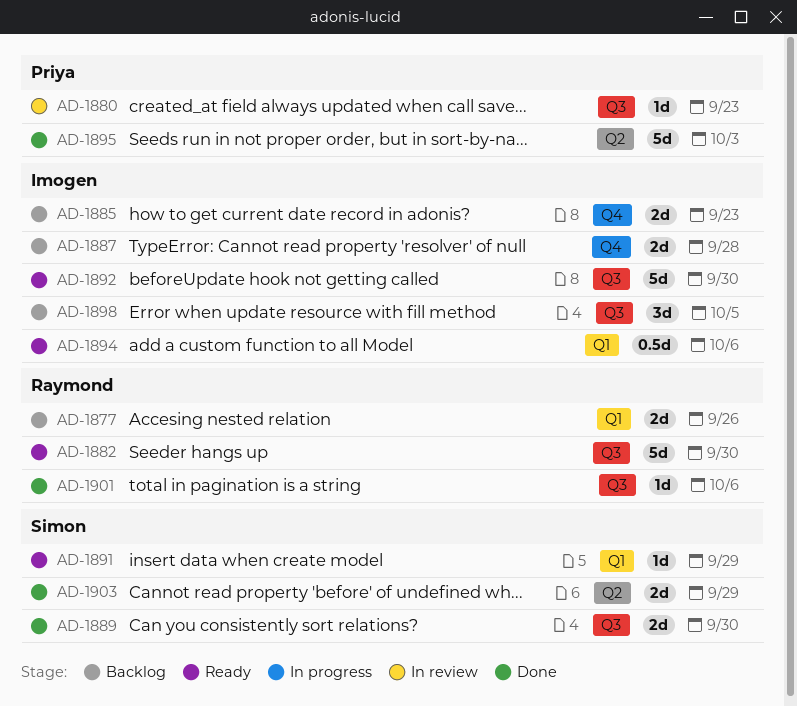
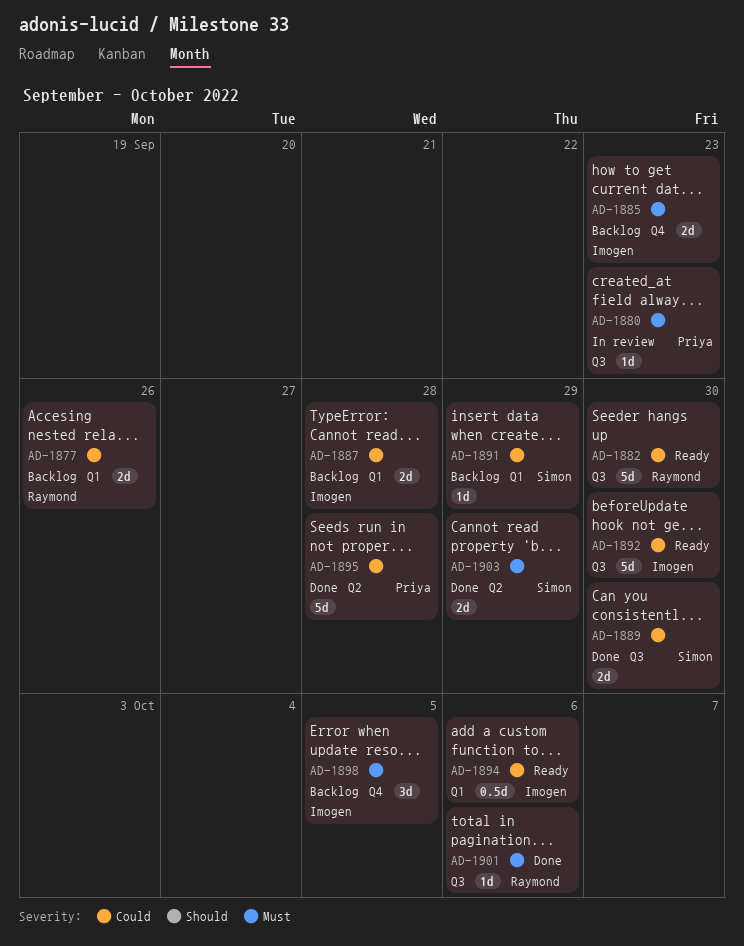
AD-1887, label: Q4 -> Q1
AD-1891, status: Ready -> Backlog
AD-1895, due: Oct 3 -> Sep 28
AD-1898, label: Q3 -> Q4

